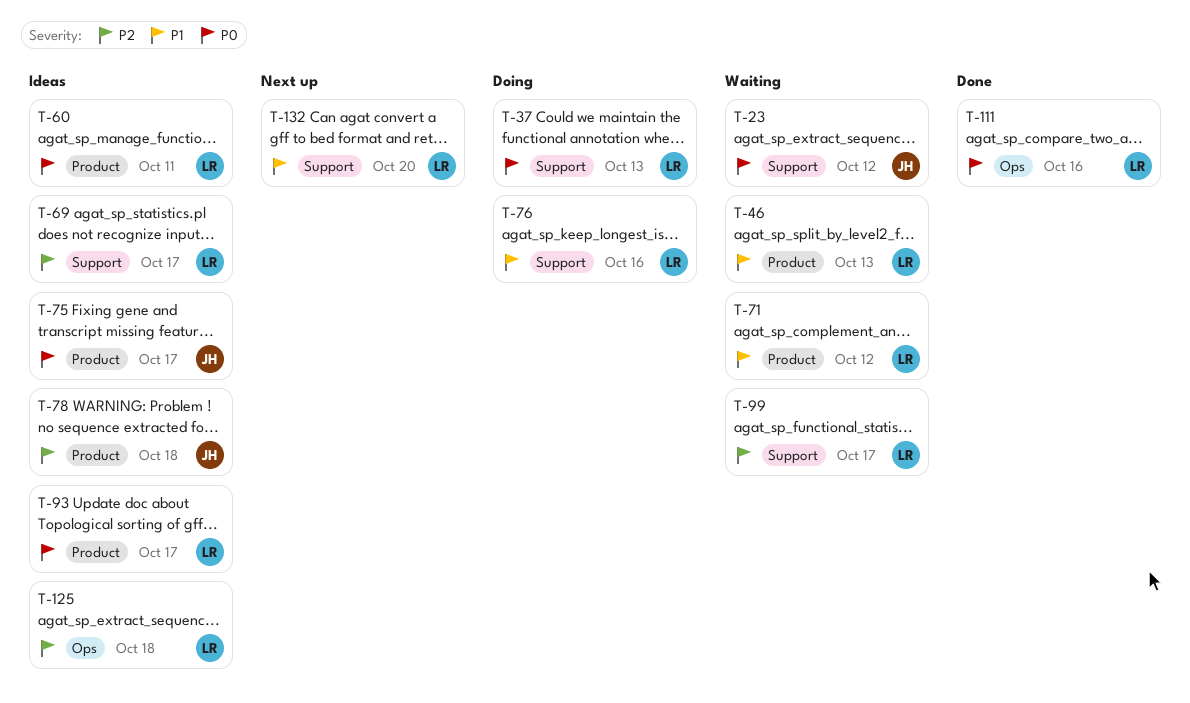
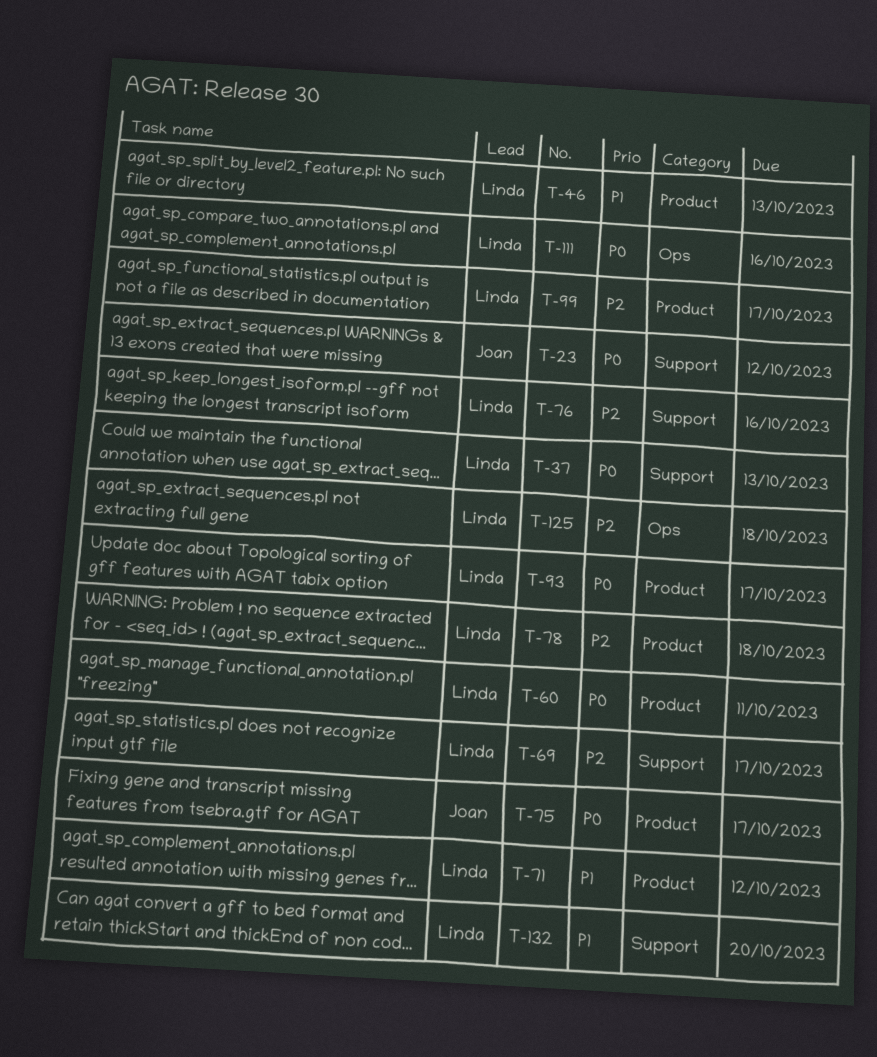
T-76, priority: P1 -> P2
T-78, owner: Joan -> Linda
T-99, label: Support -> Product

